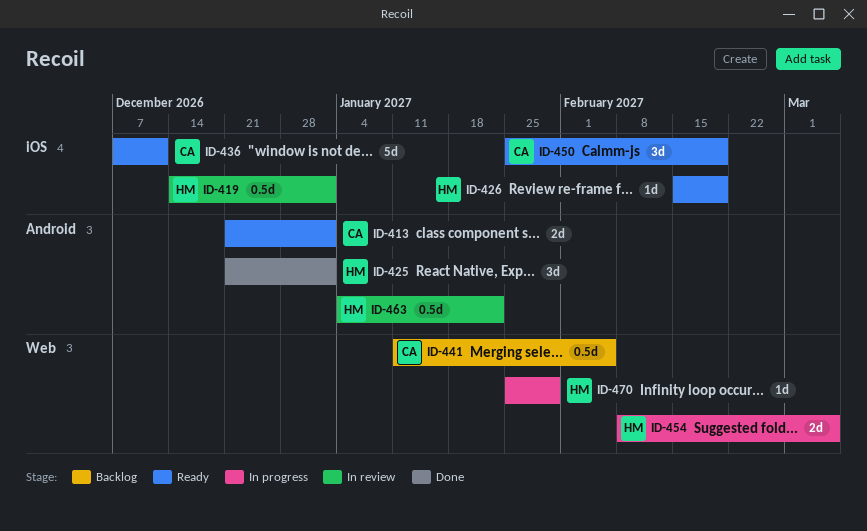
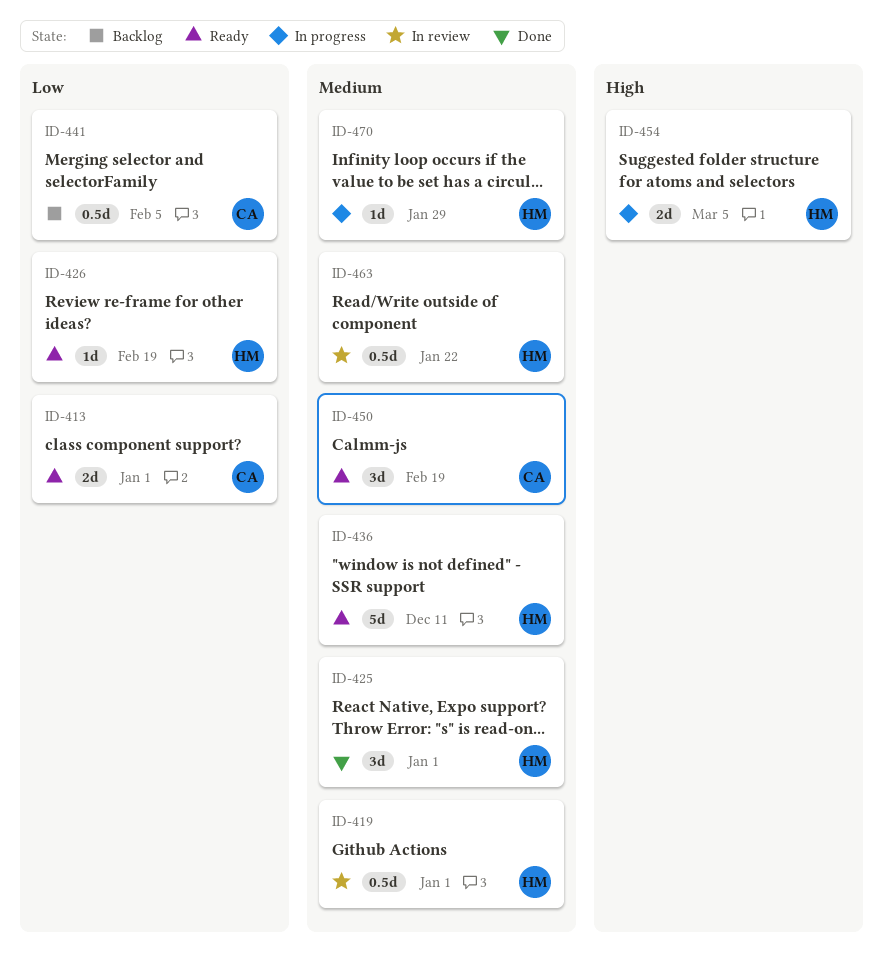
ID-436, owner: CA -> HM

